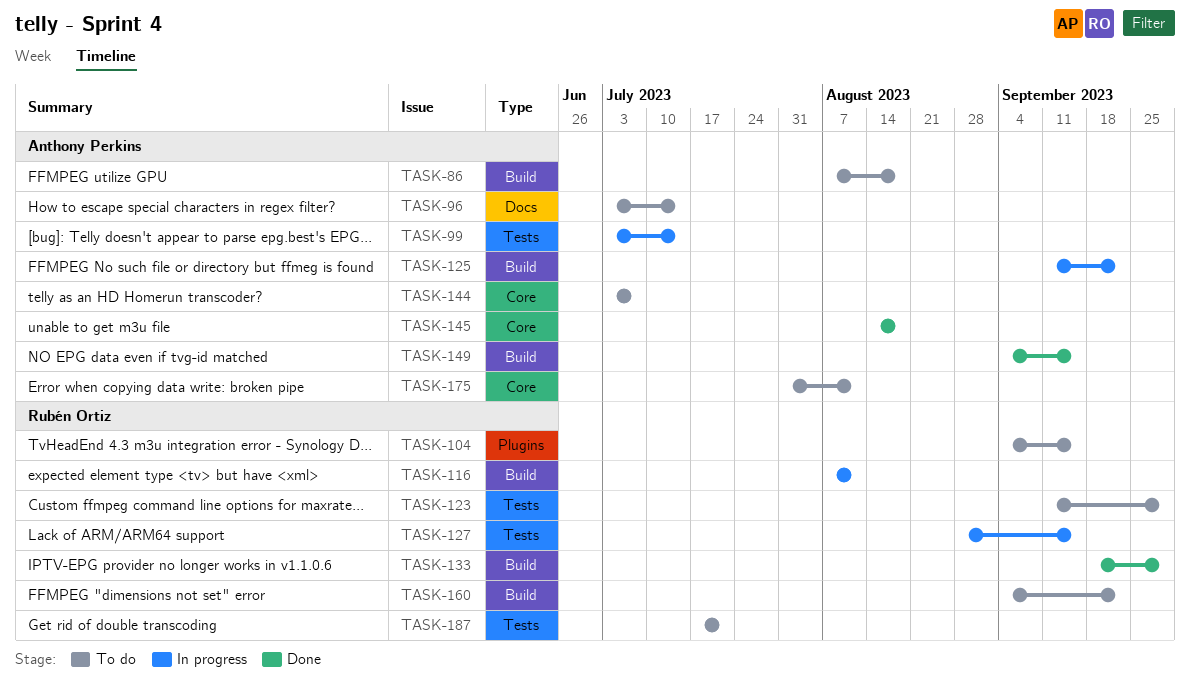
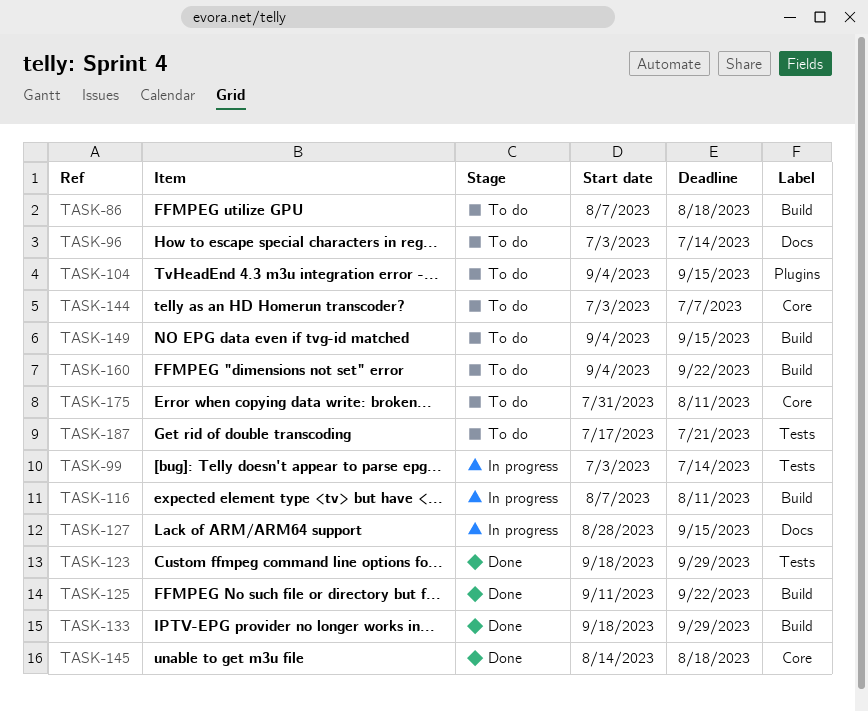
TASK-123, status: To do -> Done
TASK-123, start: Sep 11 -> Sep 18
TASK-125, status: In progress -> Done
TASK-127, label: Tests -> Docs
TASK-149, status: Done -> To do

